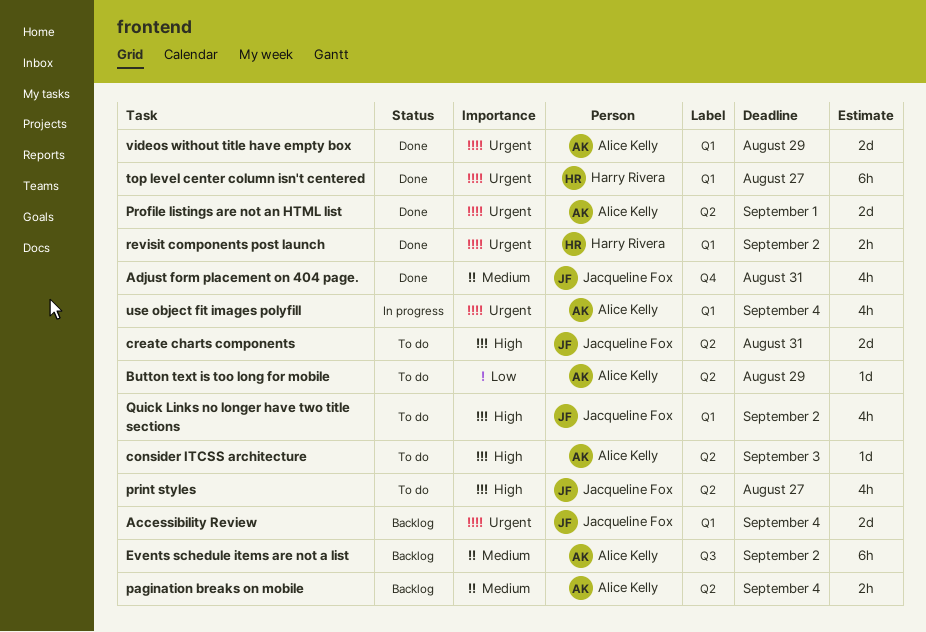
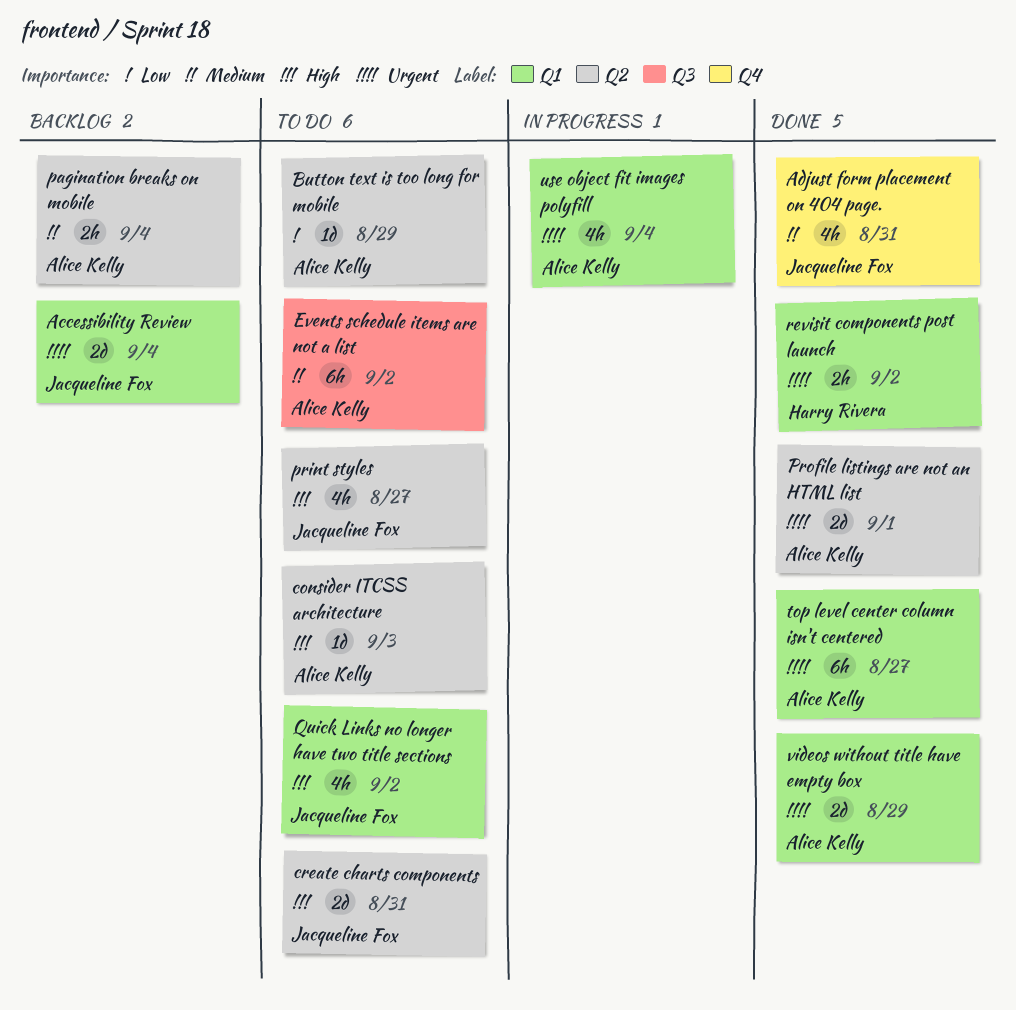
Events schedule items are not a list, status: Backlog -> To do
top level center column isn't centered, owner: Harry Rivera -> Alice Kelly

